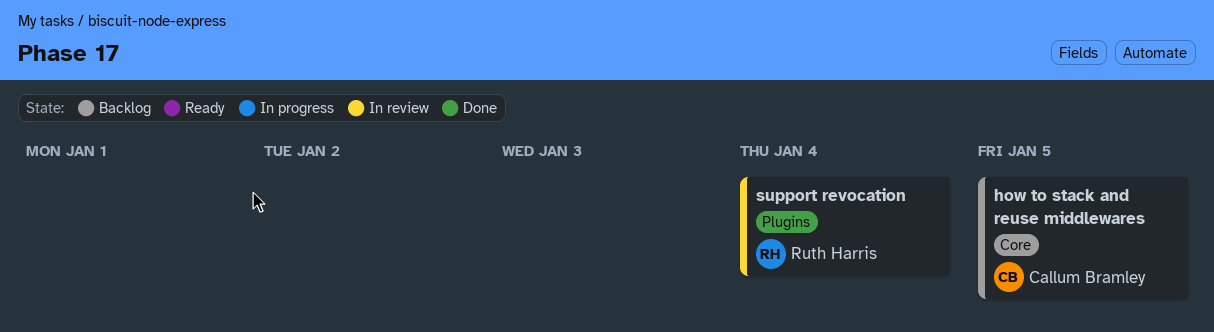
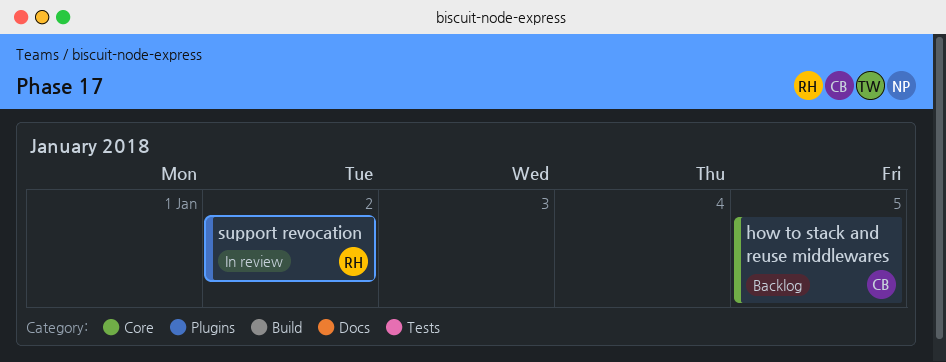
support revocation, due: Jan 4 -> Jan 2

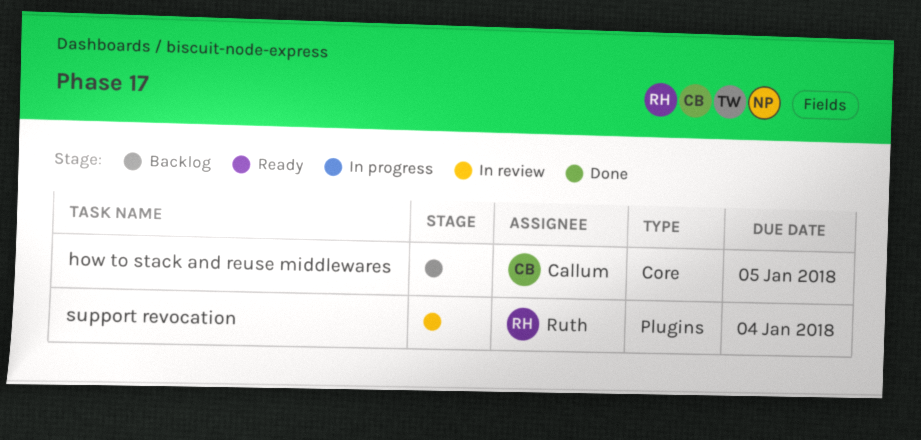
support revocation, due: Jan 2 -> Jan 4

